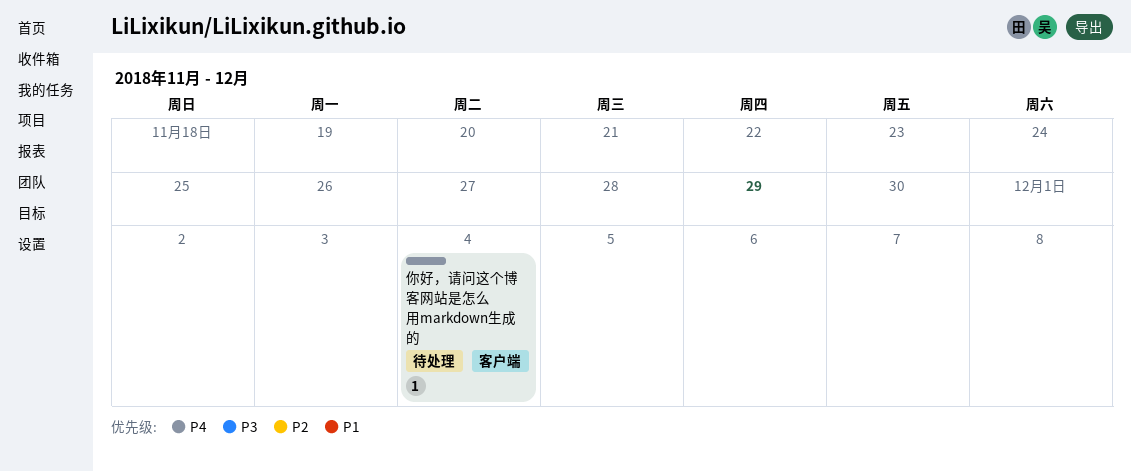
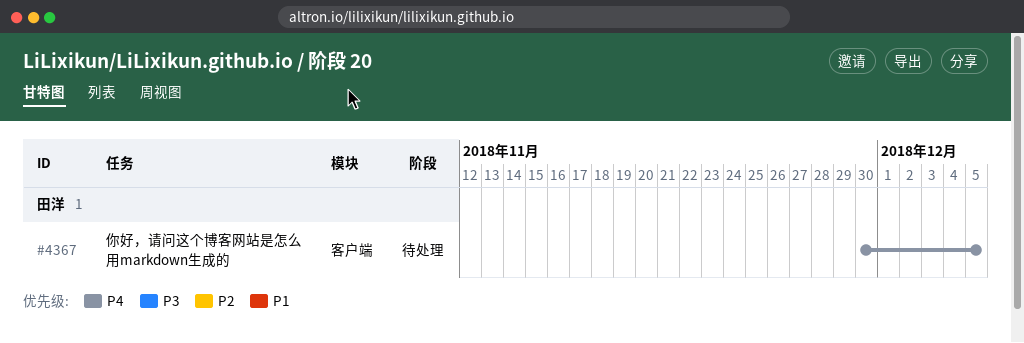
你好，请问这个博客网站是怎么用markdown生成的, due: Dec 4 -> Dec 5

